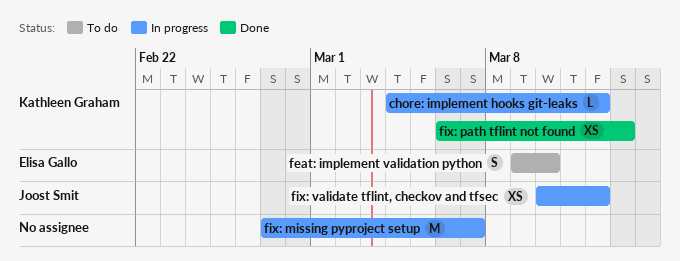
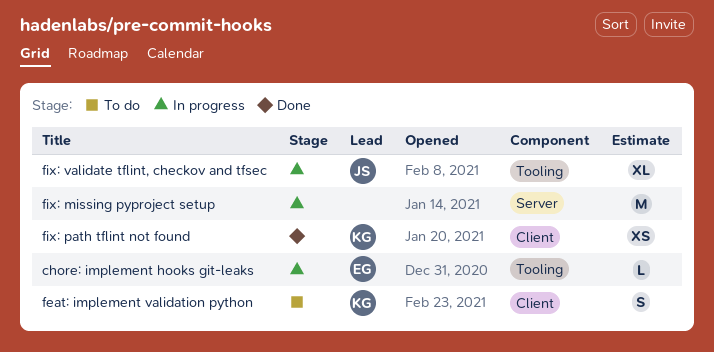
chore: implement hooks git-leaks, owner: Kathleen Graham -> Elisa Gallo
feat: implement validation python, owner: Elisa Gallo -> Kathleen Graham
fix: validate tflint, checkov and tfsec, estimate: XS -> XL

